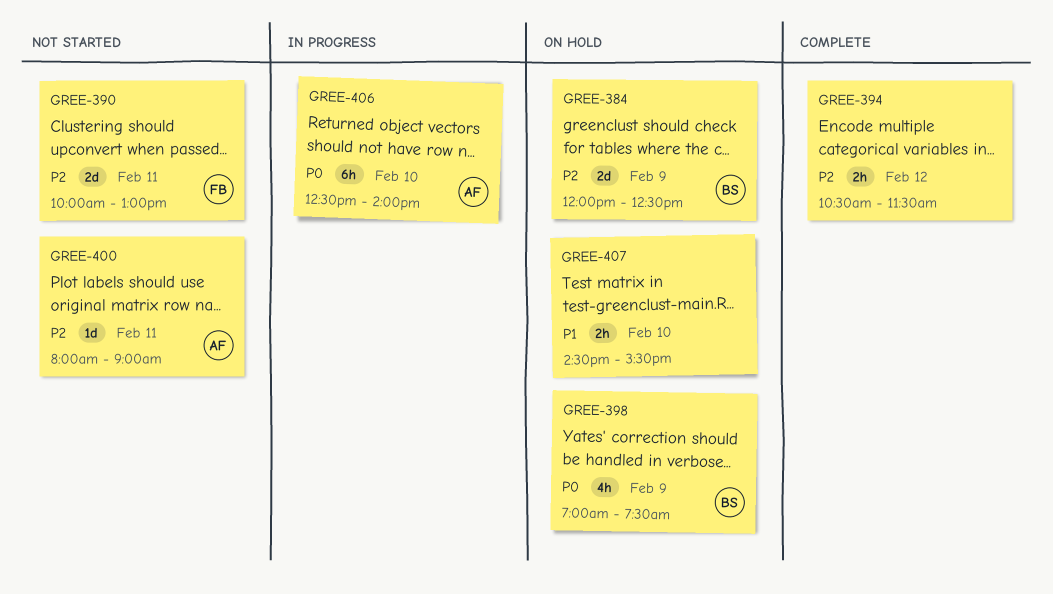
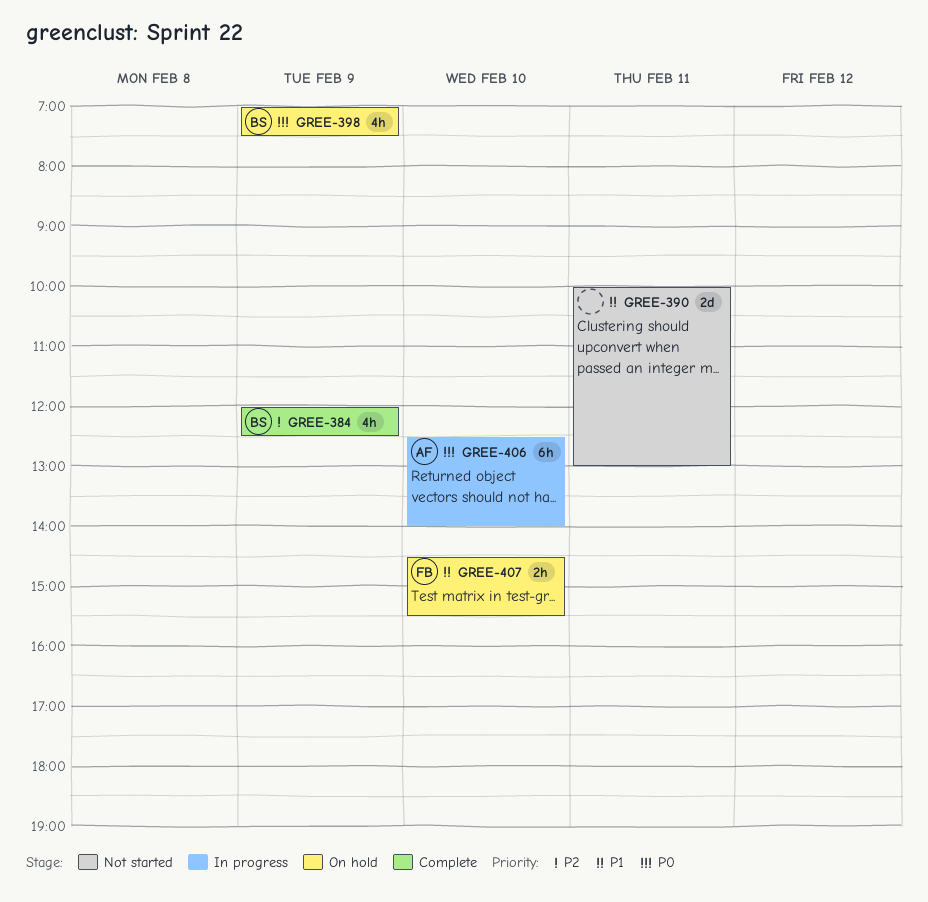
GREE-384, status: On hold -> Complete
GREE-384, estimate: 2d -> 4h
GREE-390, owner: FB -> none
GREE-390, priority: P2 -> P1
GREE-394: present -> none
GREE-400: present -> none
GREE-407, owner: none -> FB

